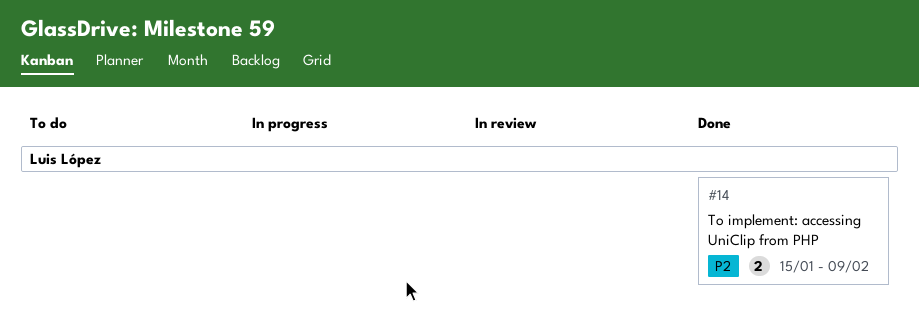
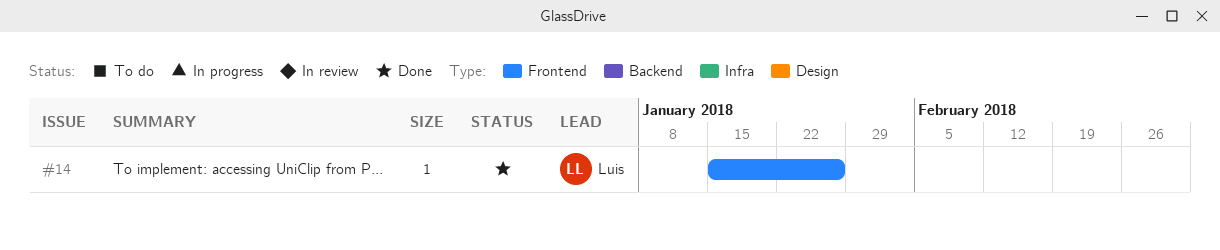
#14, estimate: 2 -> 1
#14, due: Feb 9 -> Jan 26

